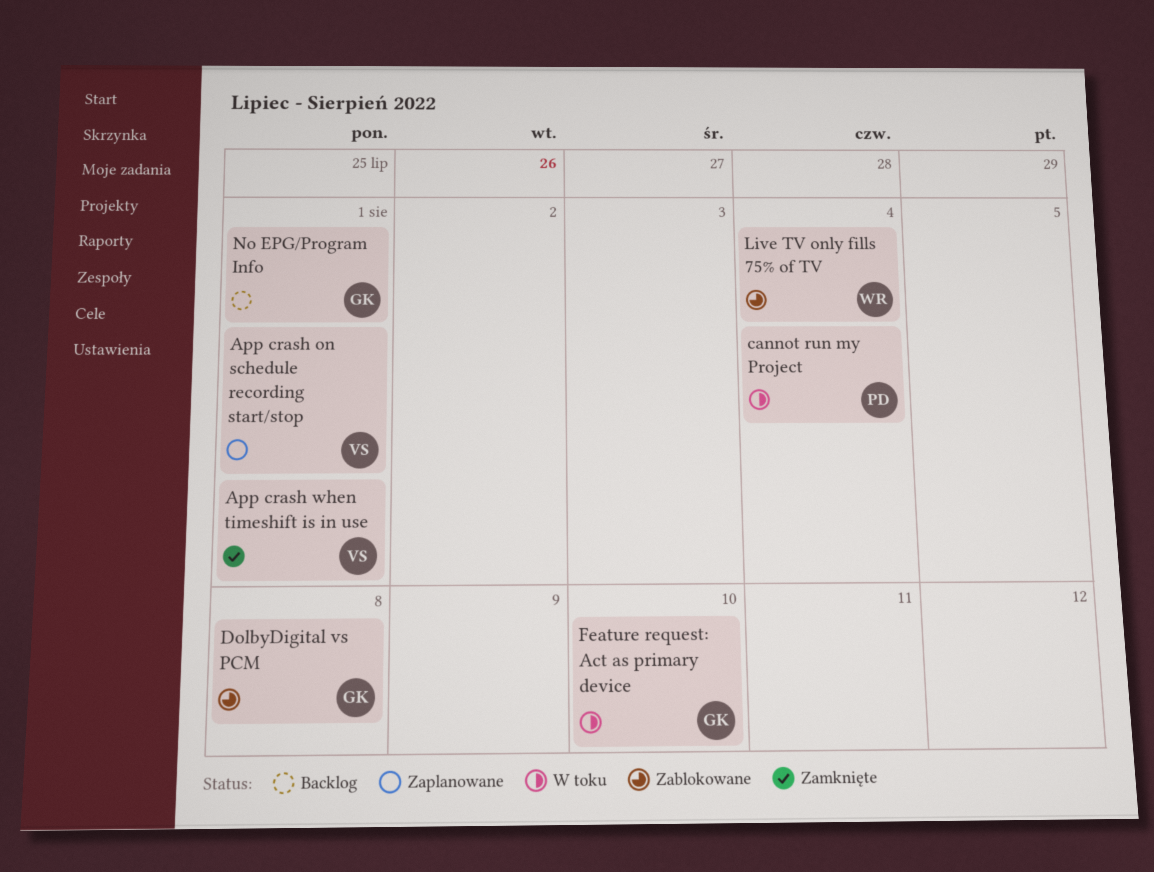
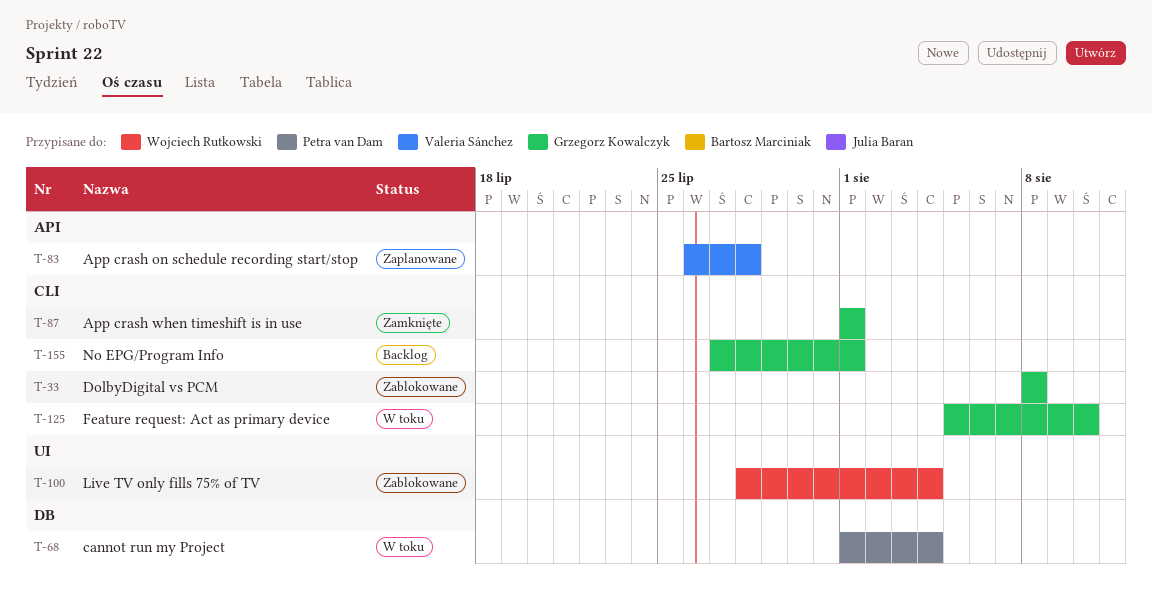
App crash on schedule recording start/stop, due: Aug 1 -> Jul 28
App crash when timeshift is in use, owner: Valeria Sánchez -> Grzegorz Kowalczyk

